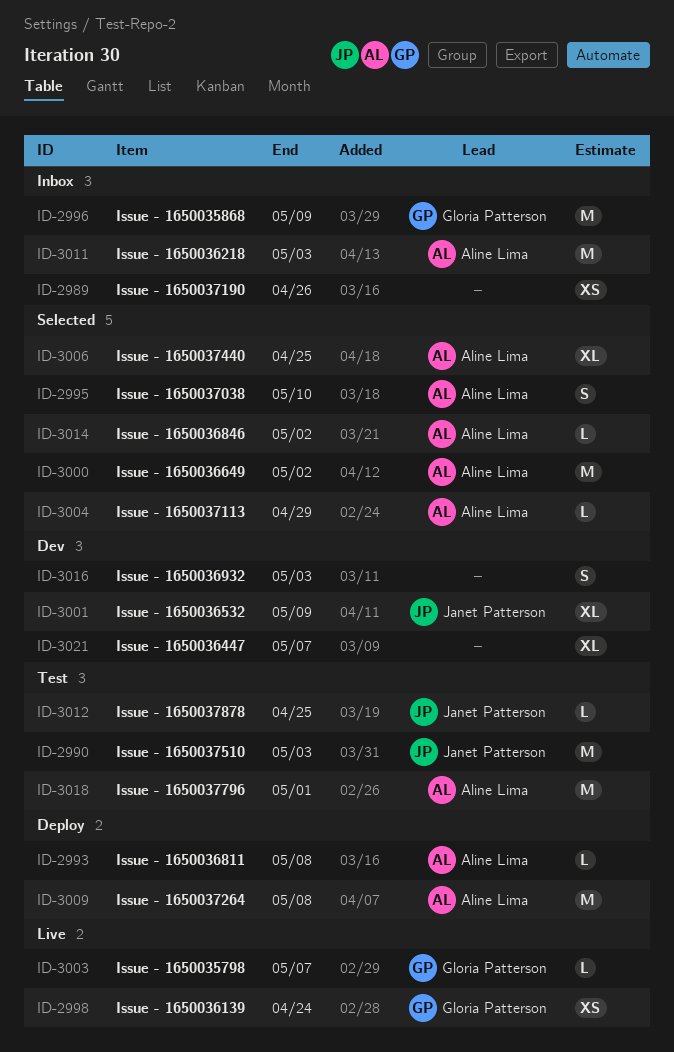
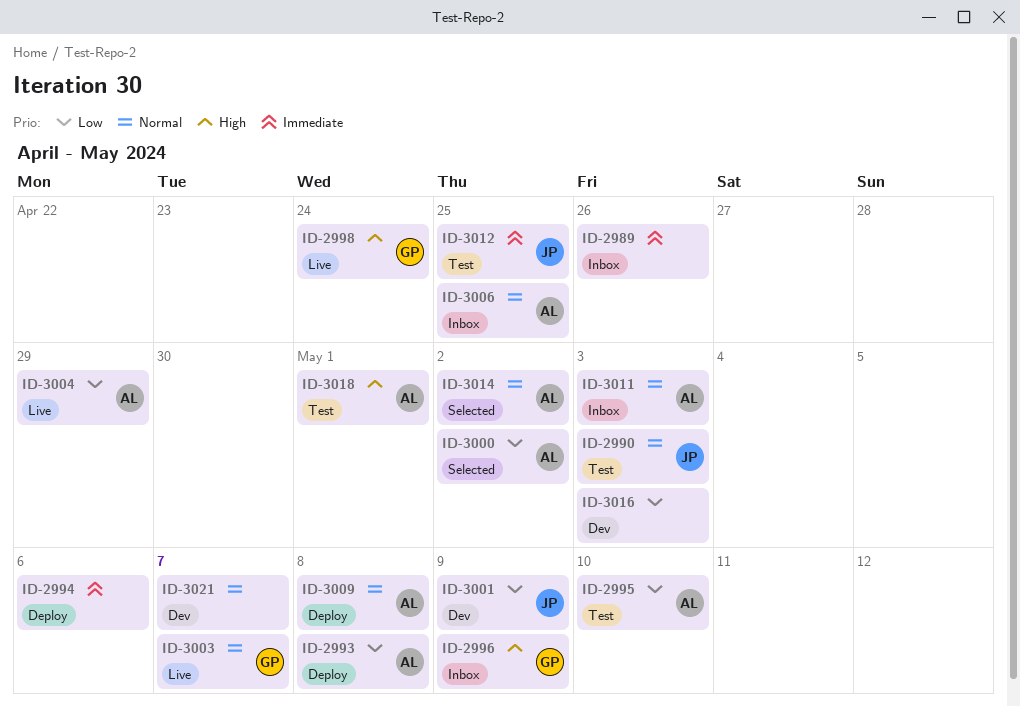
ID-2994: none -> present
ID-2995, status: Selected -> Test
ID-3004, status: Selected -> Live
ID-3006, status: Selected -> Inbox

